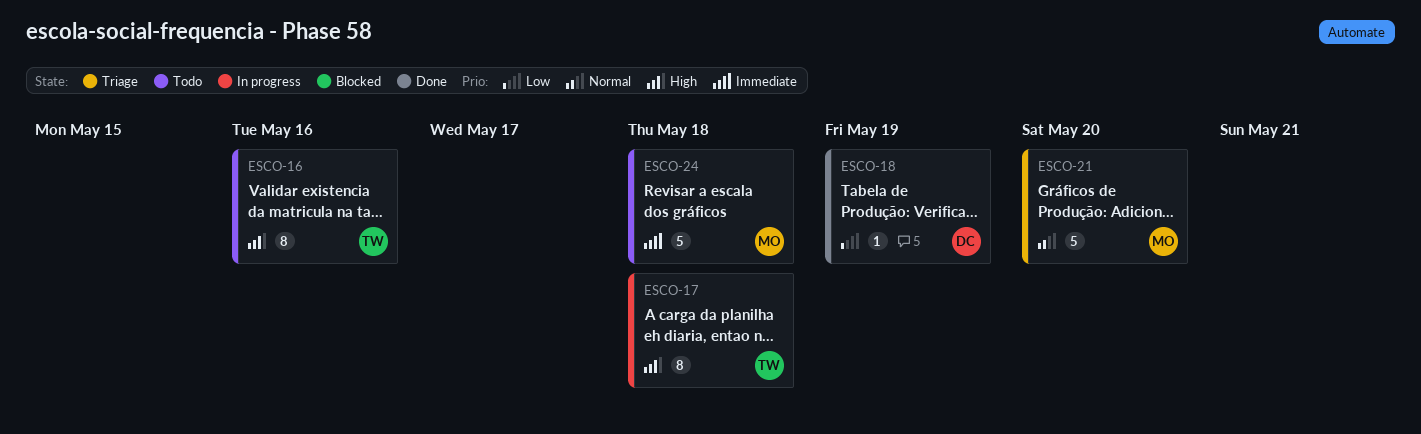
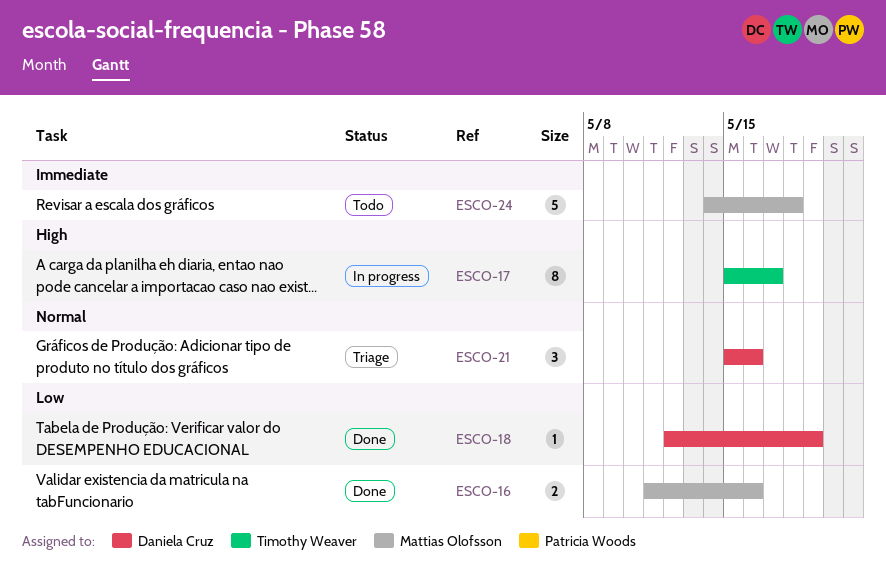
ESCO-16, status: Todo -> Done
ESCO-16, owner: Timothy Weaver -> Mattias Olofsson
ESCO-16, priority: High -> Low
ESCO-16, estimate: 8 -> 2
ESCO-17, due: May 18 -> May 17
ESCO-21, owner: Mattias Olofsson -> Daniela Cruz
ESCO-21, estimate: 5 -> 3
ESCO-21, due: May 20 -> May 16

